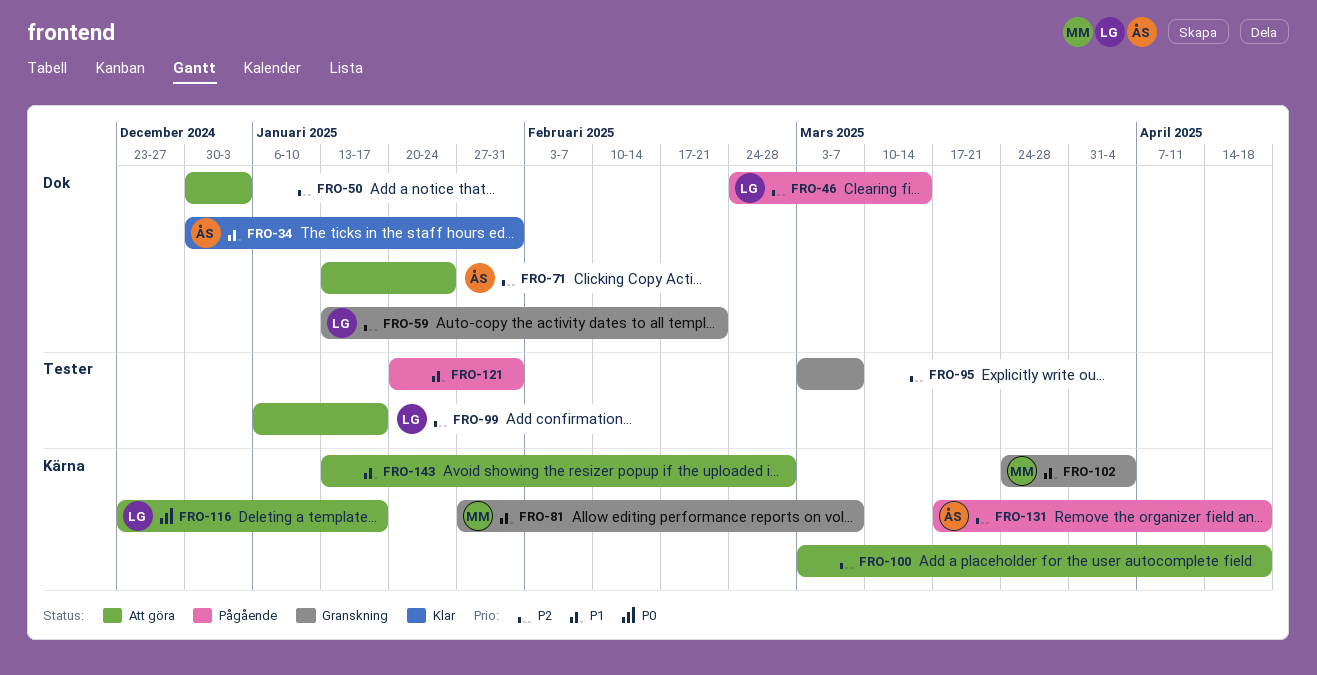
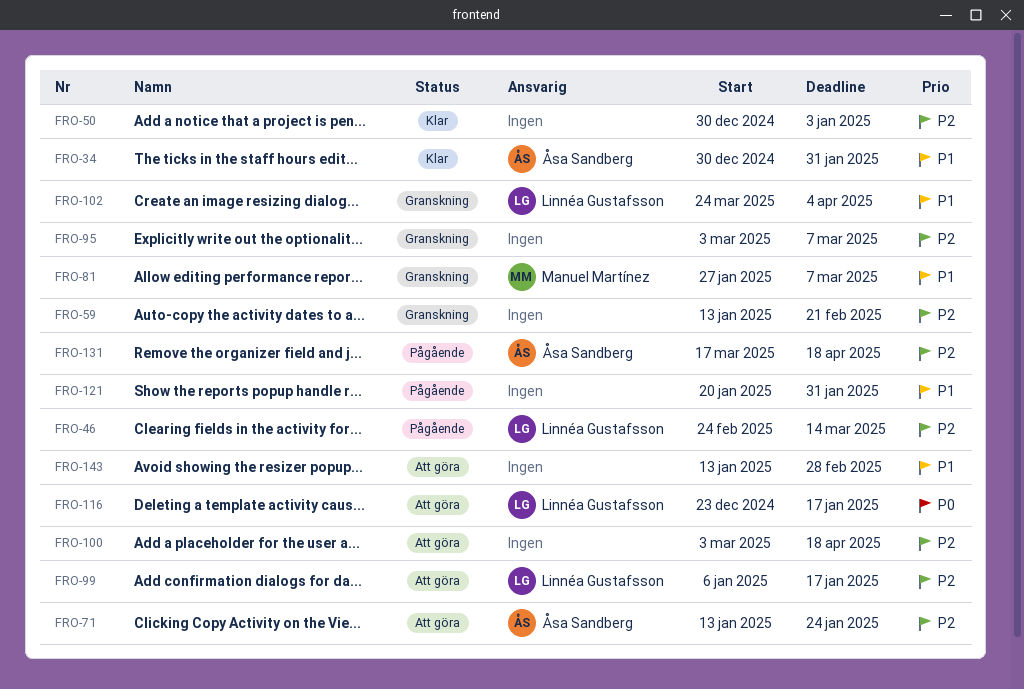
FRO-50, status: Att göra -> Klar
FRO-59, owner: Linnéa Gustafsson -> none
FRO-102, owner: Manuel Martínez -> Linnéa Gustafsson

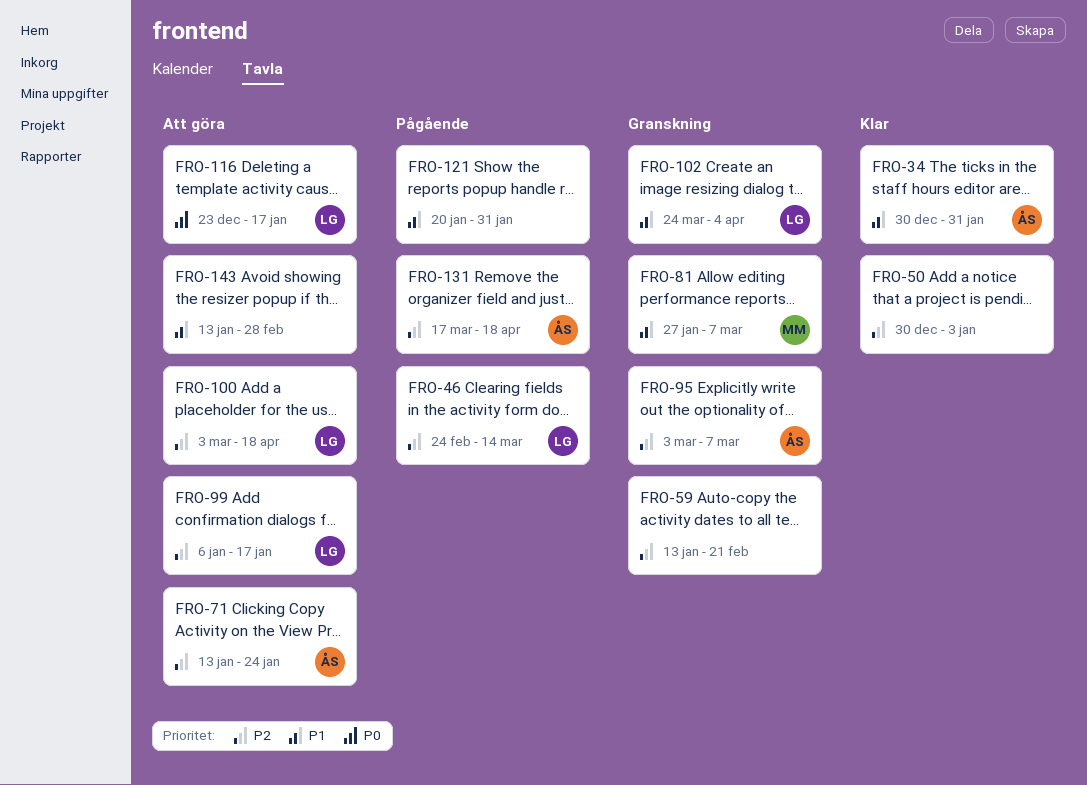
FRO-95, owner: none -> Åsa Sandberg
FRO-100, owner: none -> Linnéa Gustafsson

